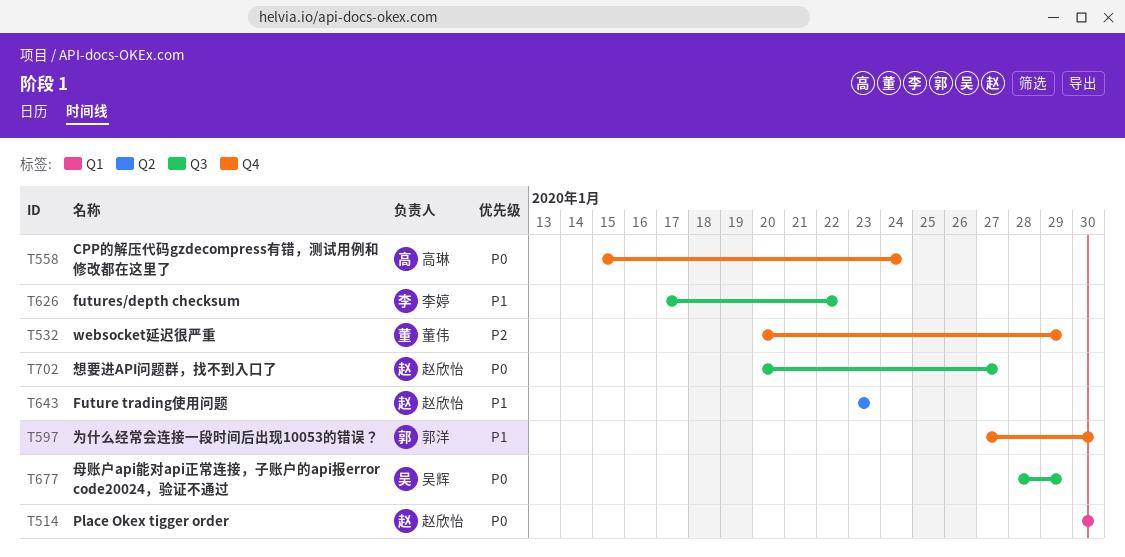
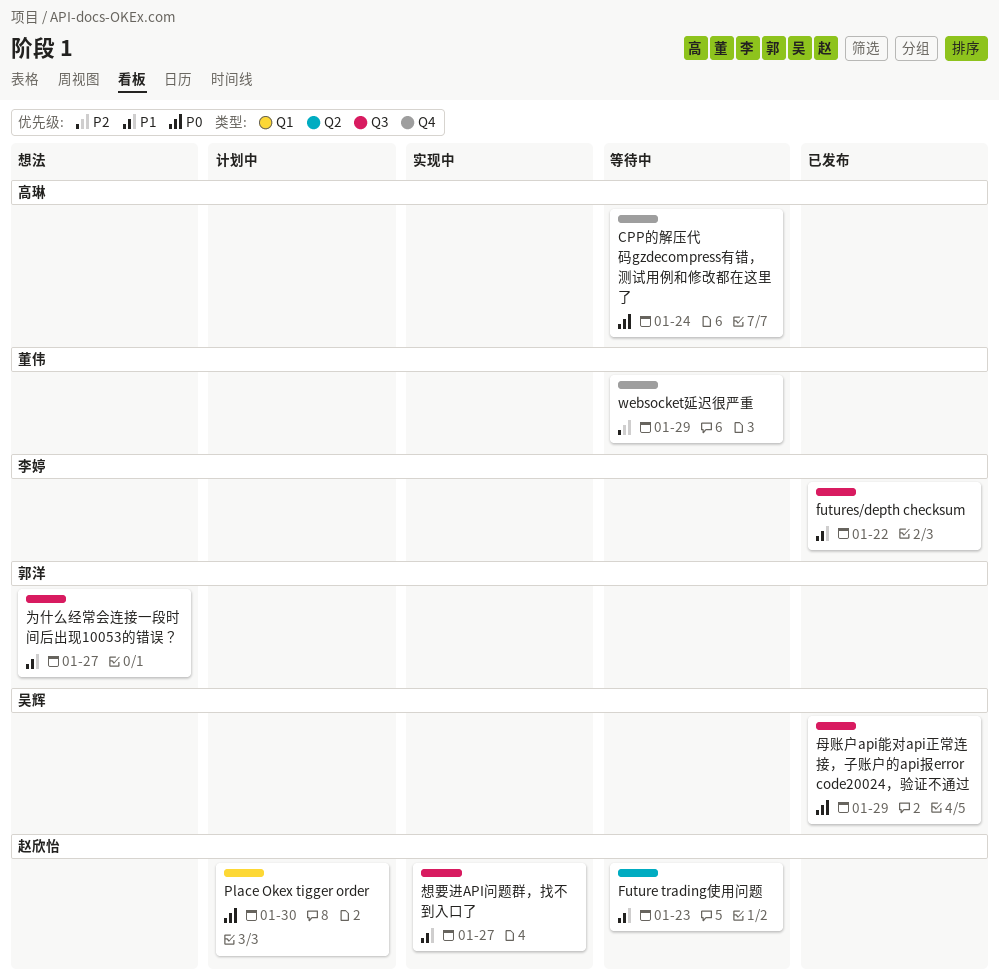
为什么经常会连接一段时间后出现10053的错误？, label: Q4 -> Q3
为什么经常会连接一段时间后出现10053的错误？, due: Jan 30 -> Jan 27
想要进API问题群，找不到入口了, priority: P0 -> P1

